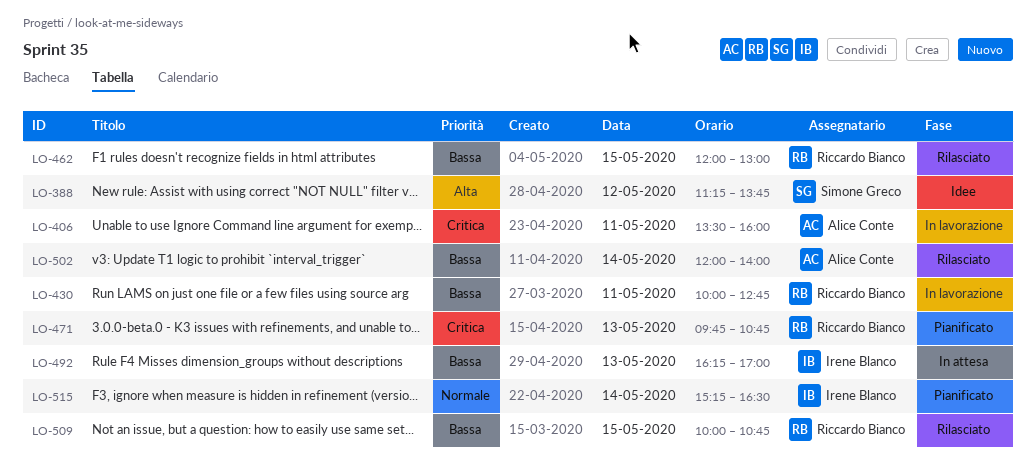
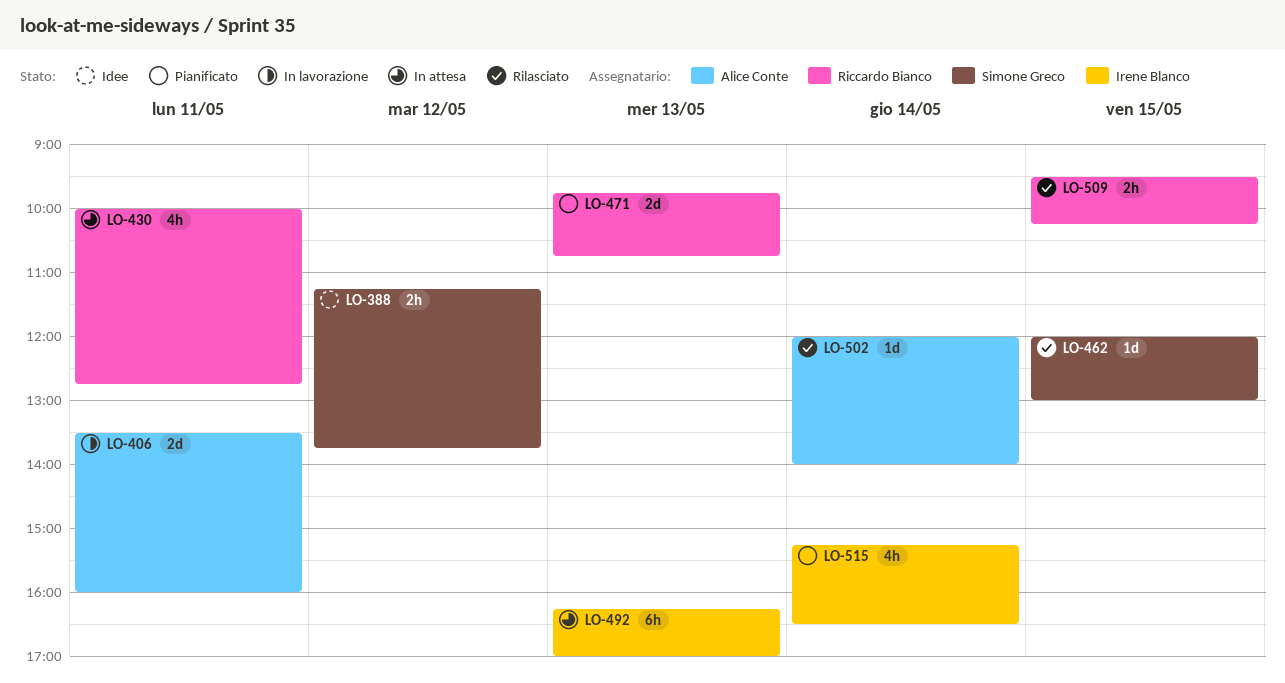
LO-430, status: In lavorazione -> In attesa
LO-462, owner: Riccardo Bianco -> Simone Greco
LO-509, begins: 10:00 -> 09:30
LO-509, ends: 10:45 -> 10:15

